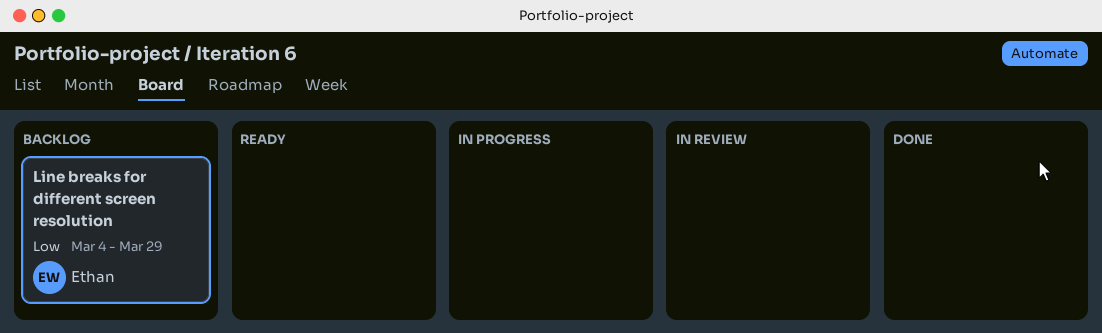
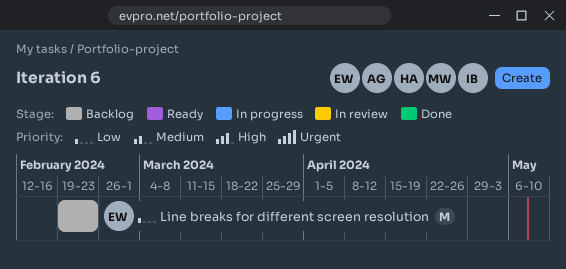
Line breaks for different screen resolution, start: Mar 4 -> Feb 19
Line breaks for different screen resolution, due: Mar 29 -> Feb 23

